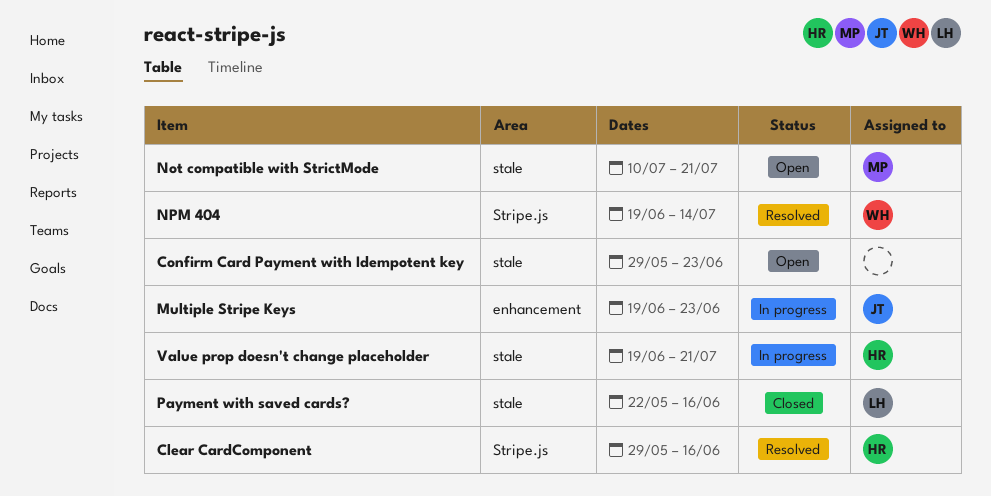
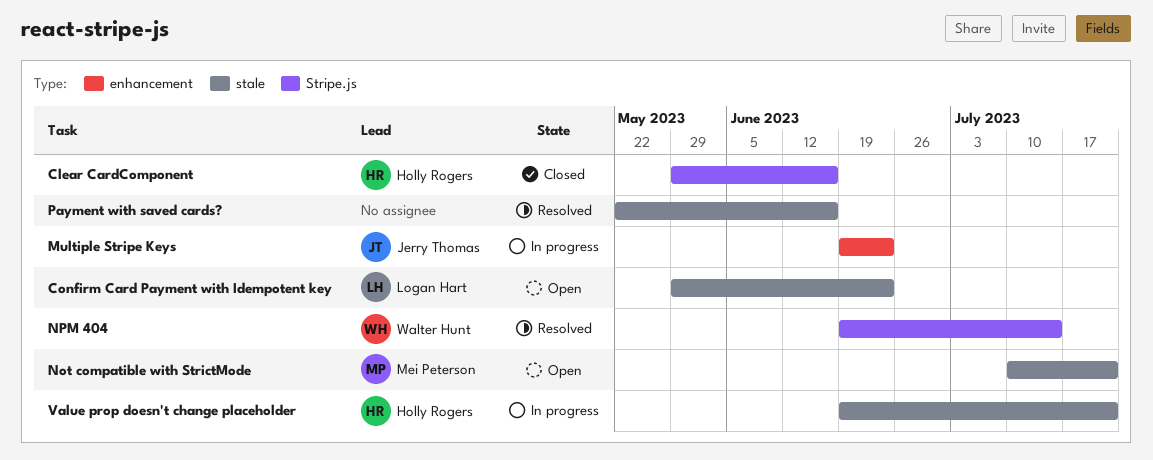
Clear CardComponent, status: Resolved -> Closed
Confirm Card Payment with Idempotent key, owner: none -> Logan Hart
Payment with saved cards?, status: Closed -> Resolved
Payment with saved cards?, owner: Logan Hart -> none

